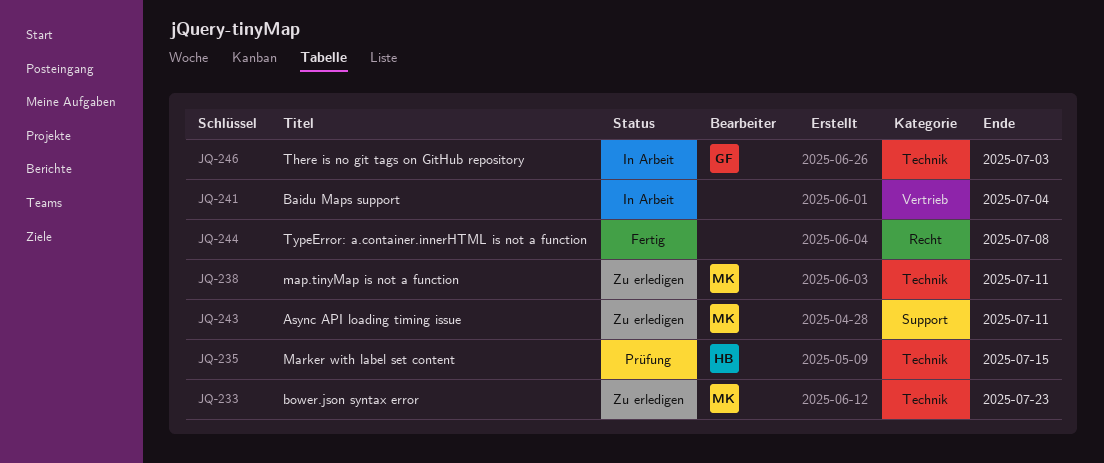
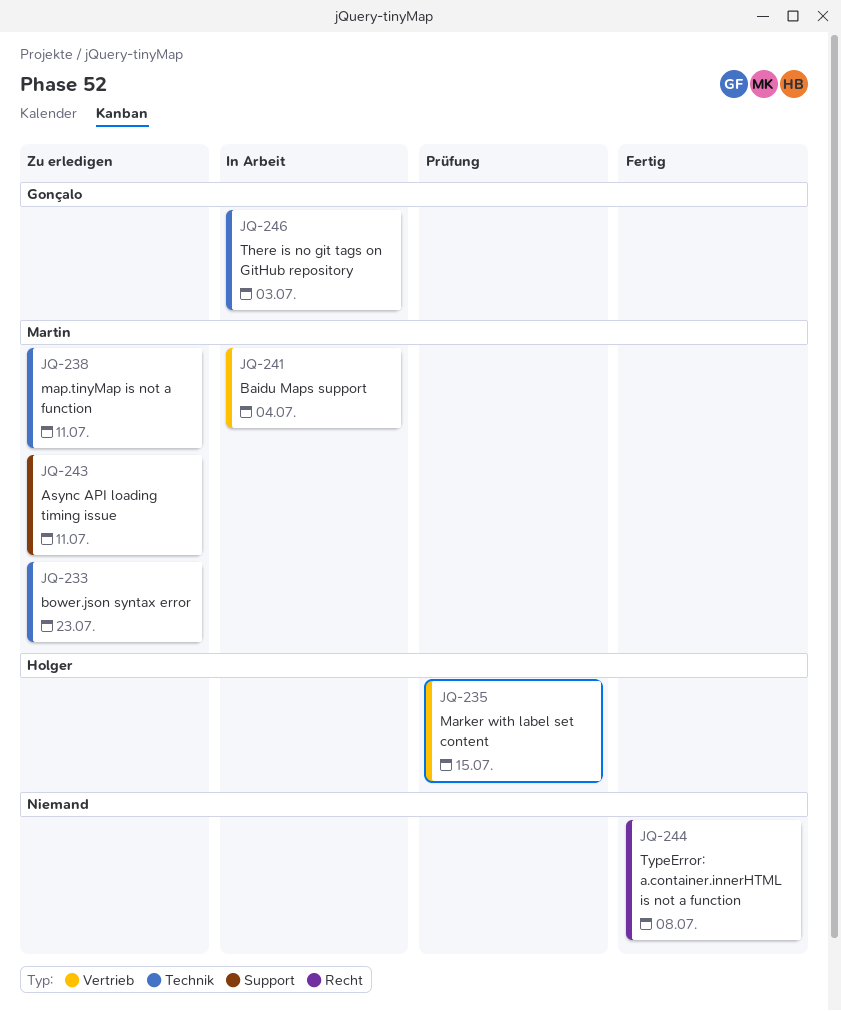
JQ-235, label: Technik -> Vertrieb
JQ-241, owner: none -> Martin

